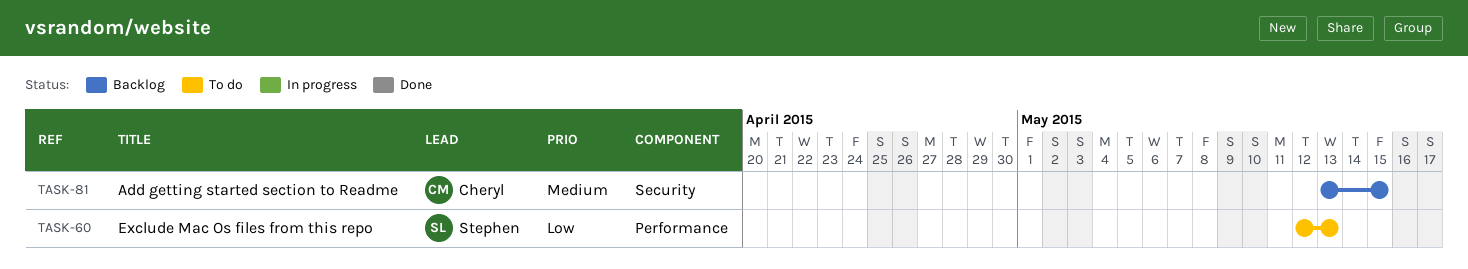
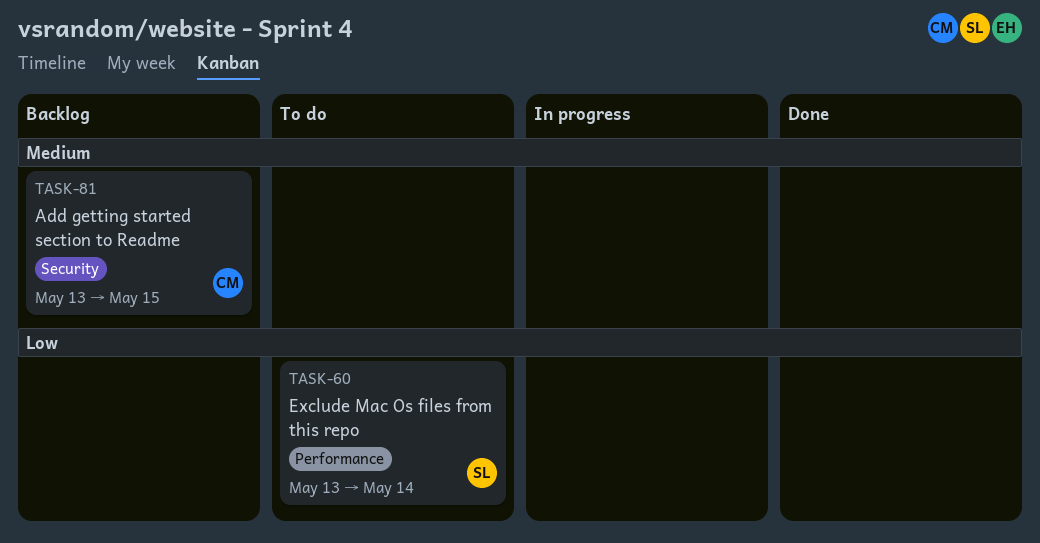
TASK-60, start: May 12 -> May 13
TASK-60, due: May 13 -> May 14

